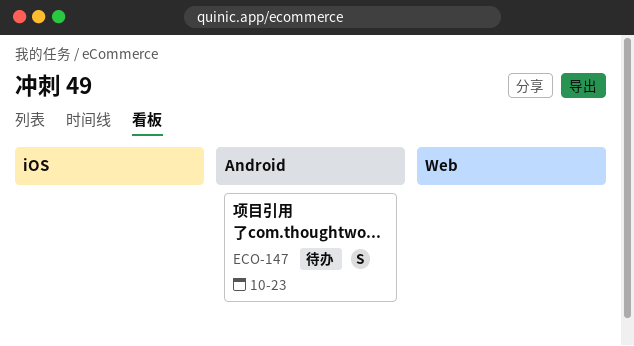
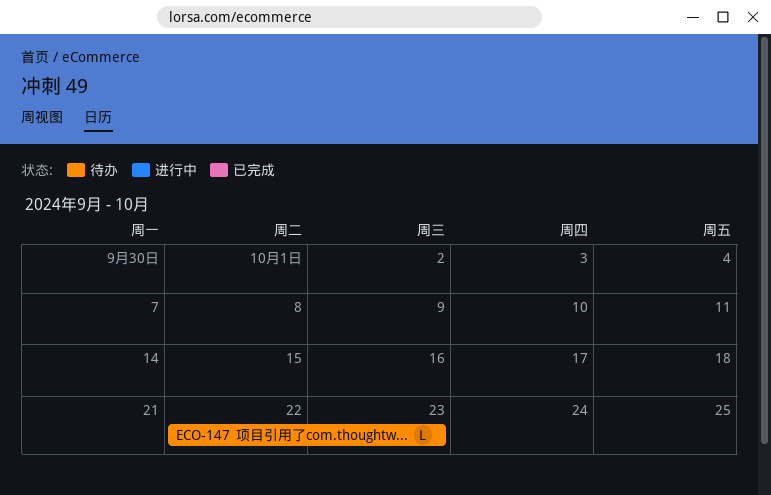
ECO-147, estimate: S -> L

